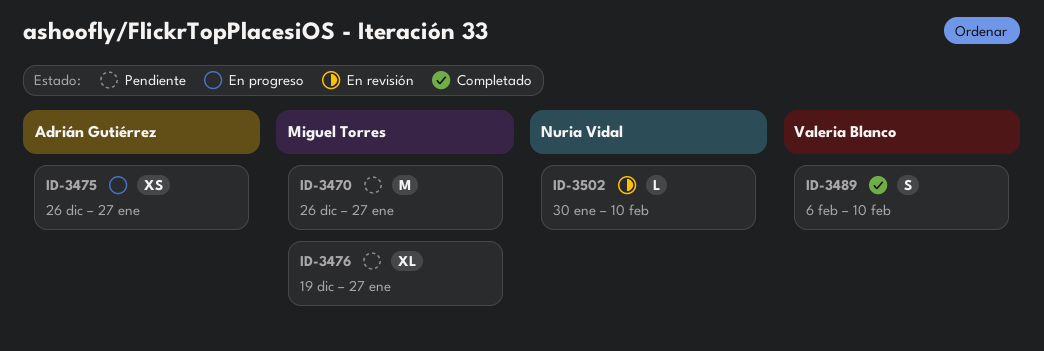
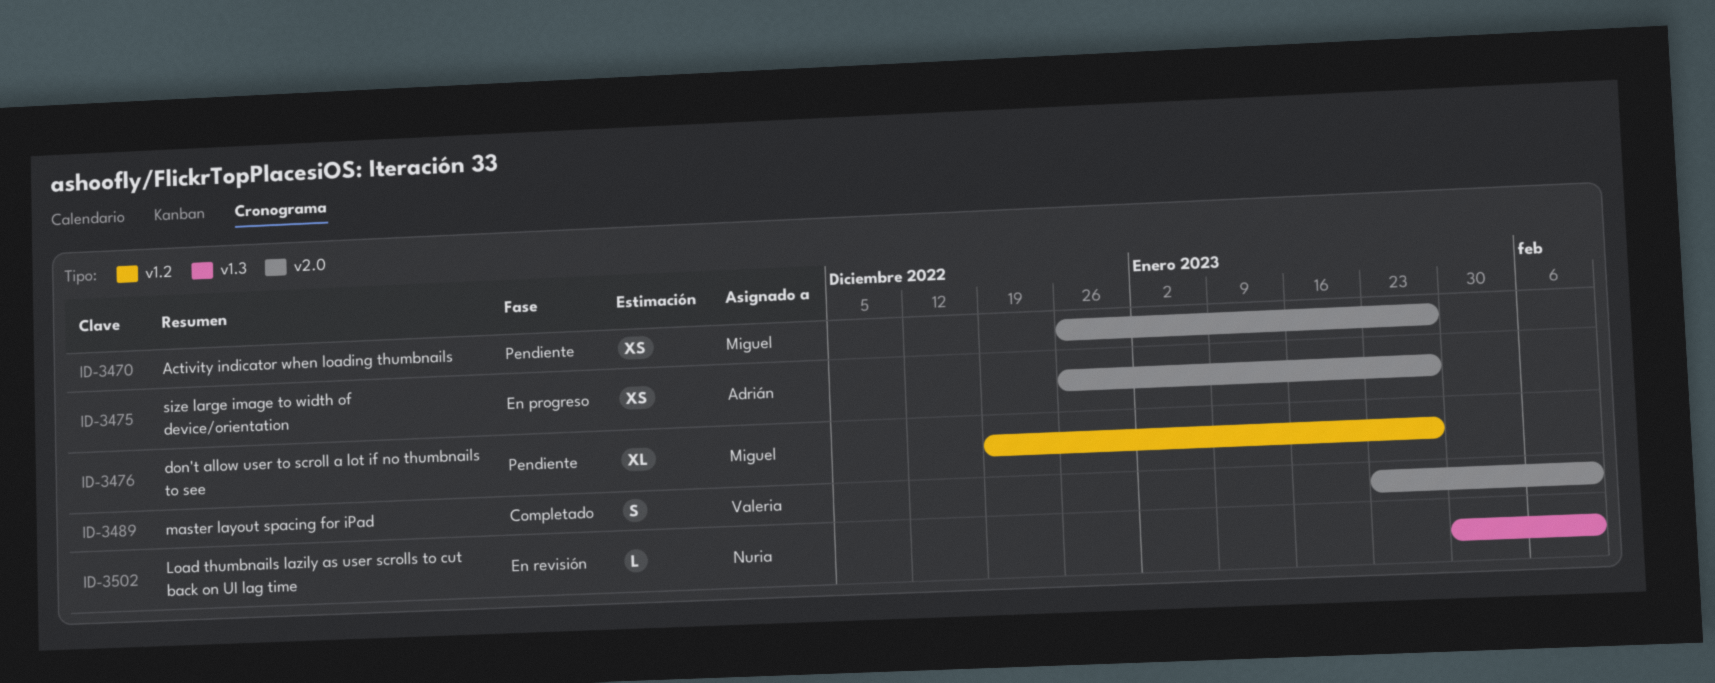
ID-3470, estimate: M -> XS
ID-3489, start: Feb 6 -> Jan 23

